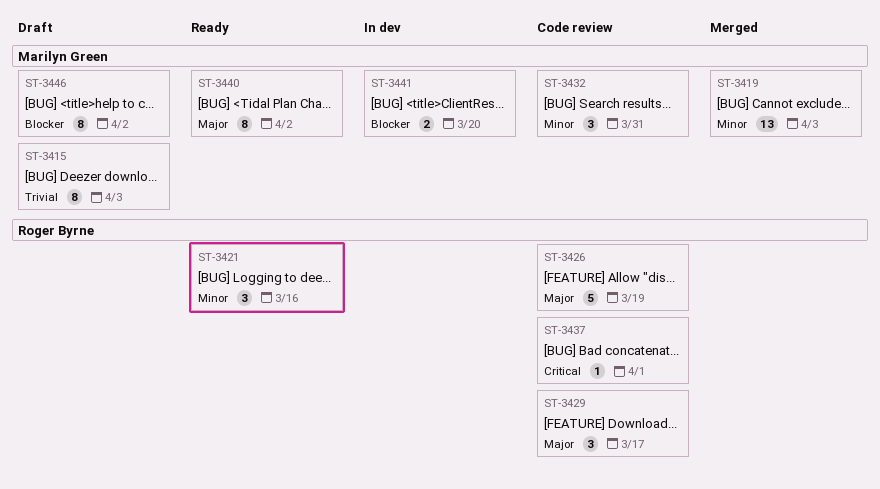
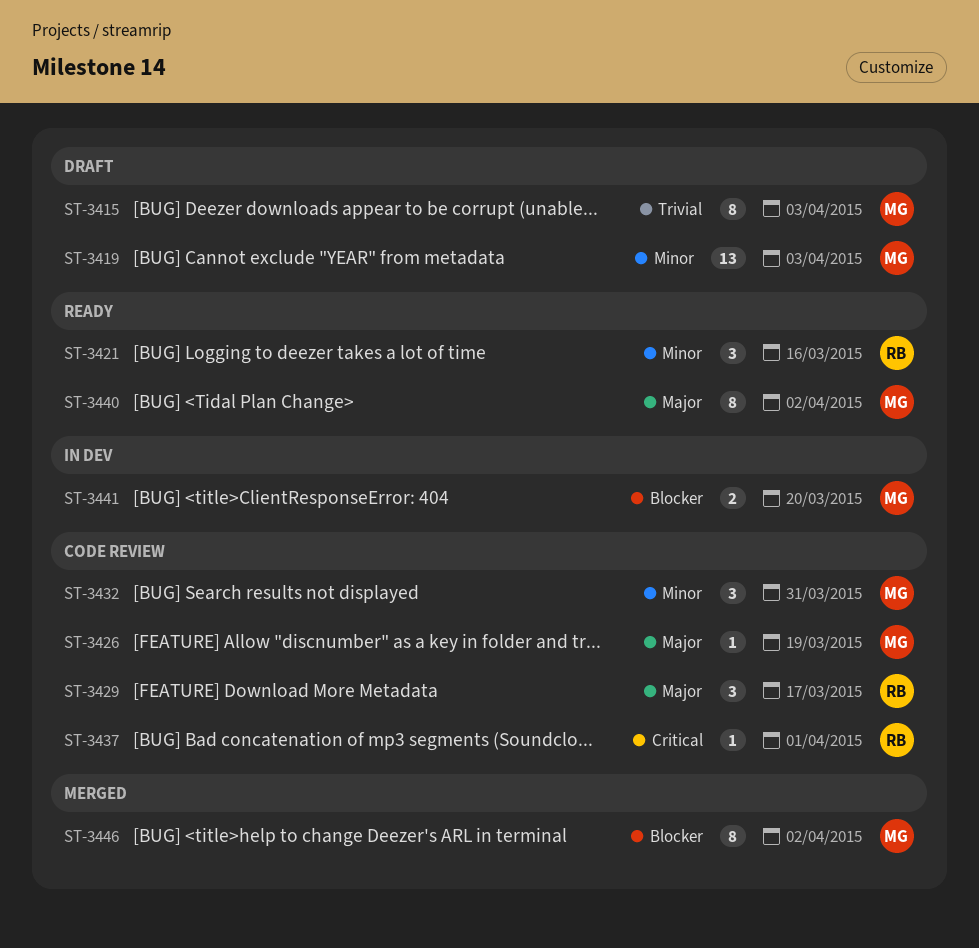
ST-3419, status: Merged -> Draft
ST-3426, owner: Roger Byrne -> Marilyn Green
ST-3426, estimate: 5 -> 1
ST-3446, status: Draft -> Merged

